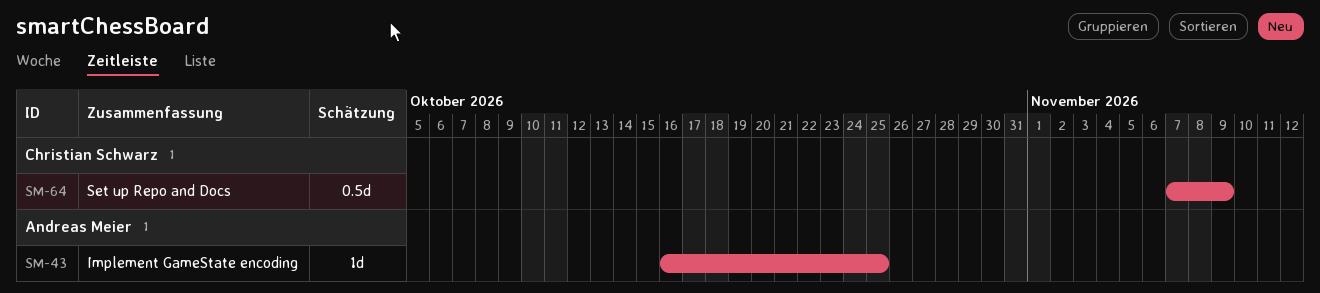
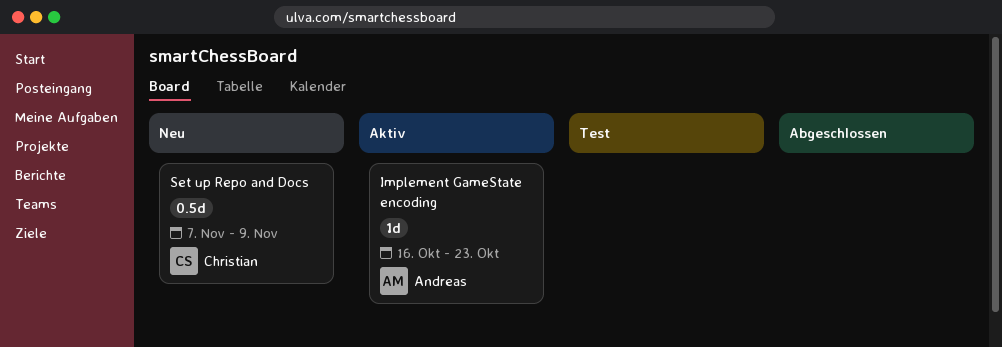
Implement GameState encoding, due: Oct 25 -> Oct 23

